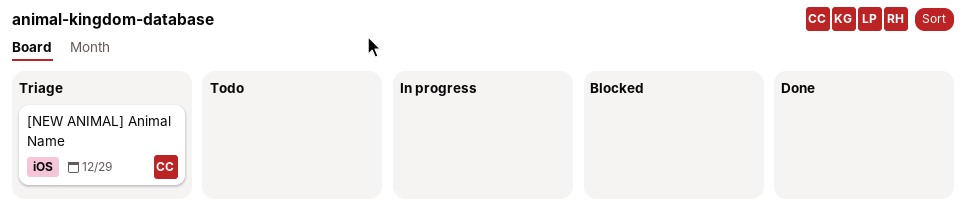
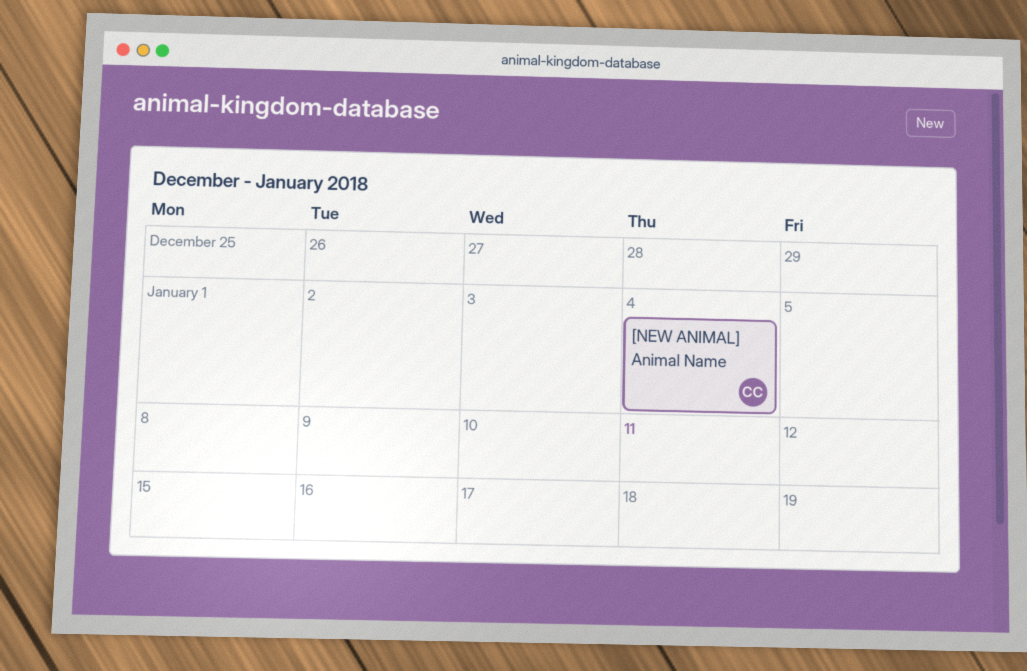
[NEW ANIMAL] Animal Name, due: Dec 29 -> Jan 4

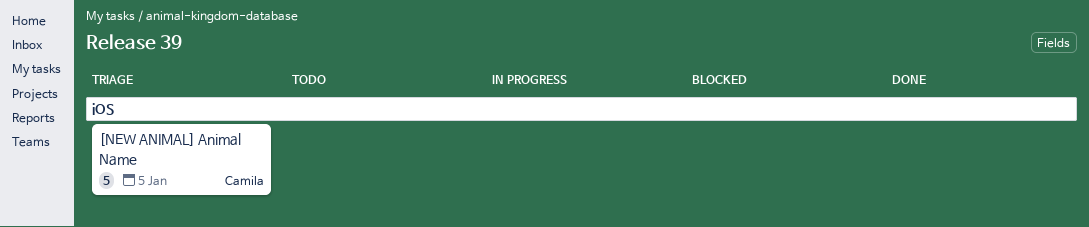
[NEW ANIMAL] Animal Name, due: Jan 4 -> Jan 5

